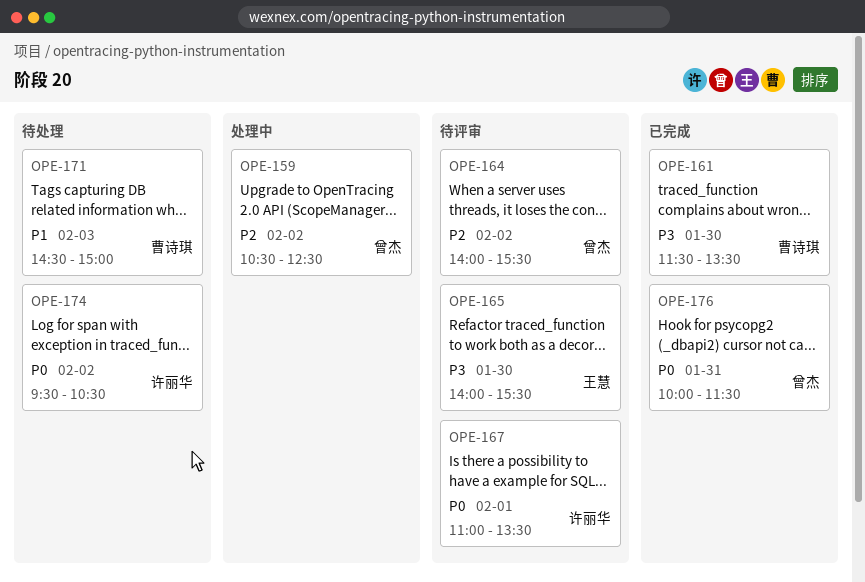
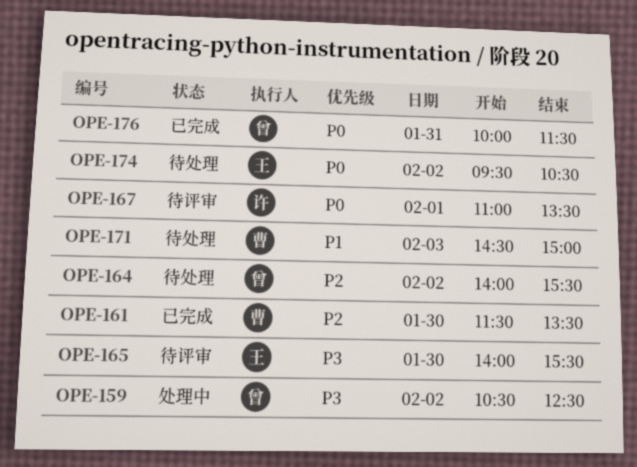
OPE-159, priority: P2 -> P3
OPE-161, priority: P3 -> P2
OPE-164, status: 待评审 -> 待处理
OPE-174, owner: 许丽华 -> 王慧

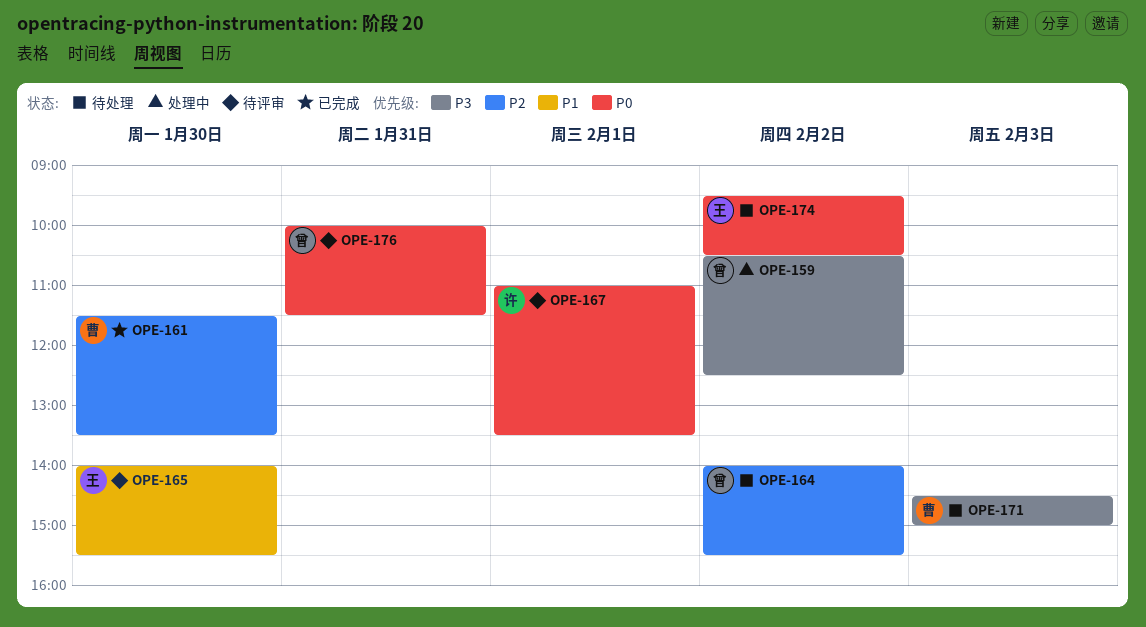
OPE-165, priority: P3 -> P1
OPE-171, priority: P1 -> P3
OPE-176, status: 已完成 -> 待评审

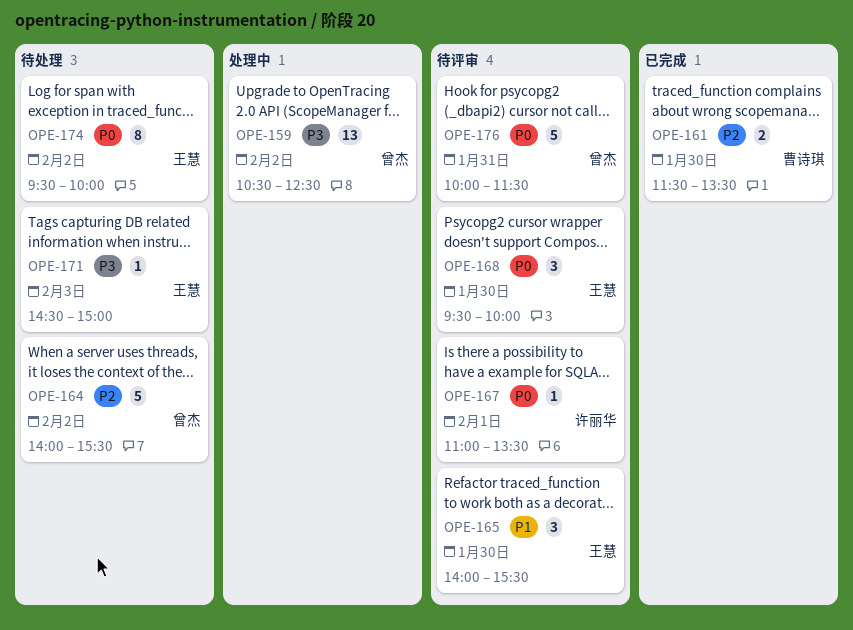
OPE-168: none -> present
OPE-171, owner: 曹诗琪 -> 王慧
OPE-174, ends: 10:30 -> 10:00

